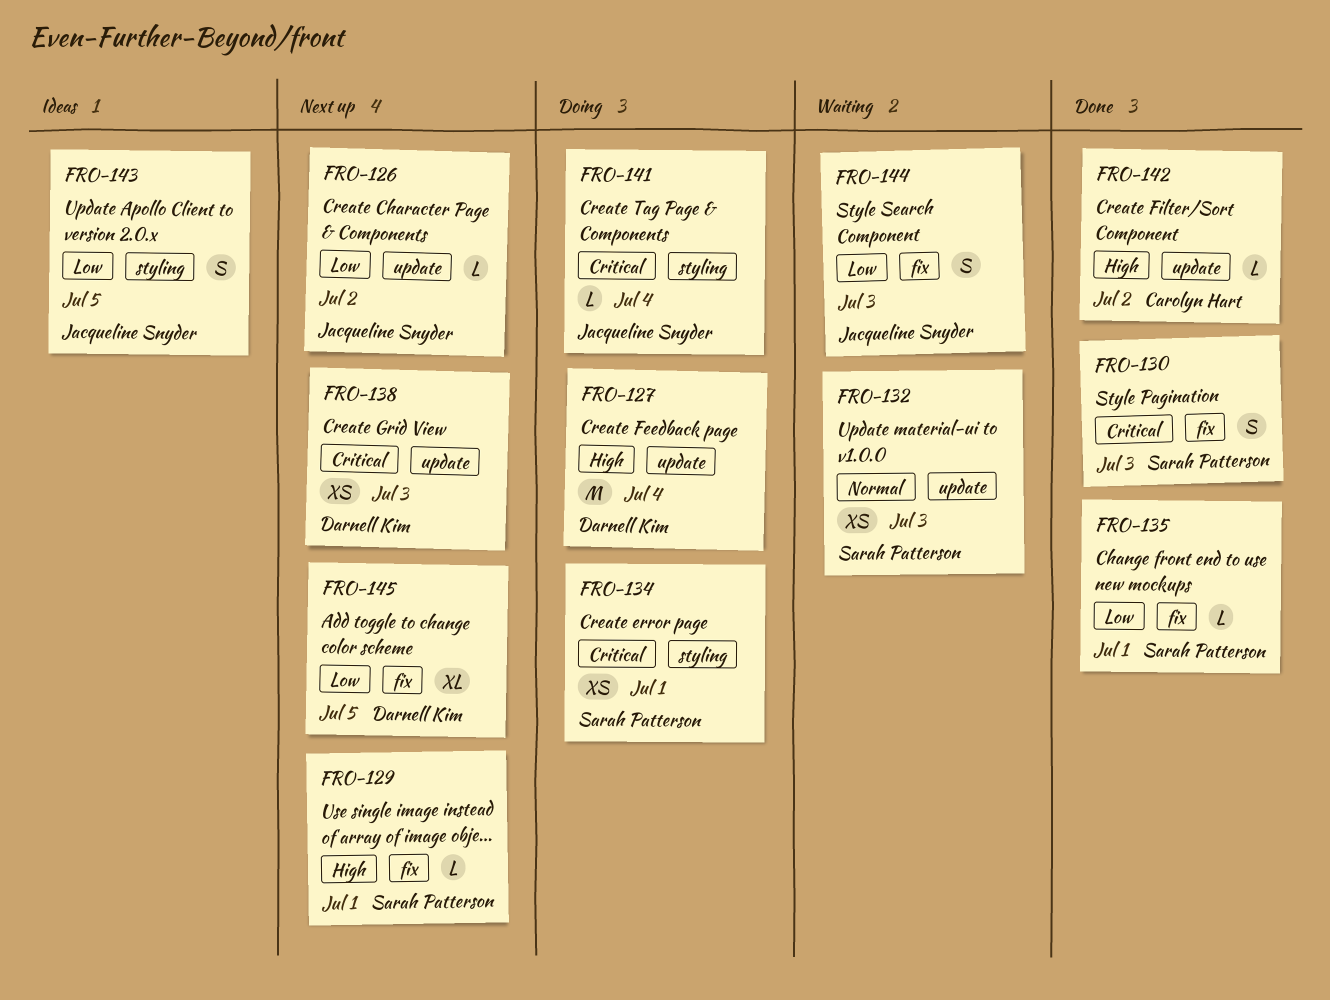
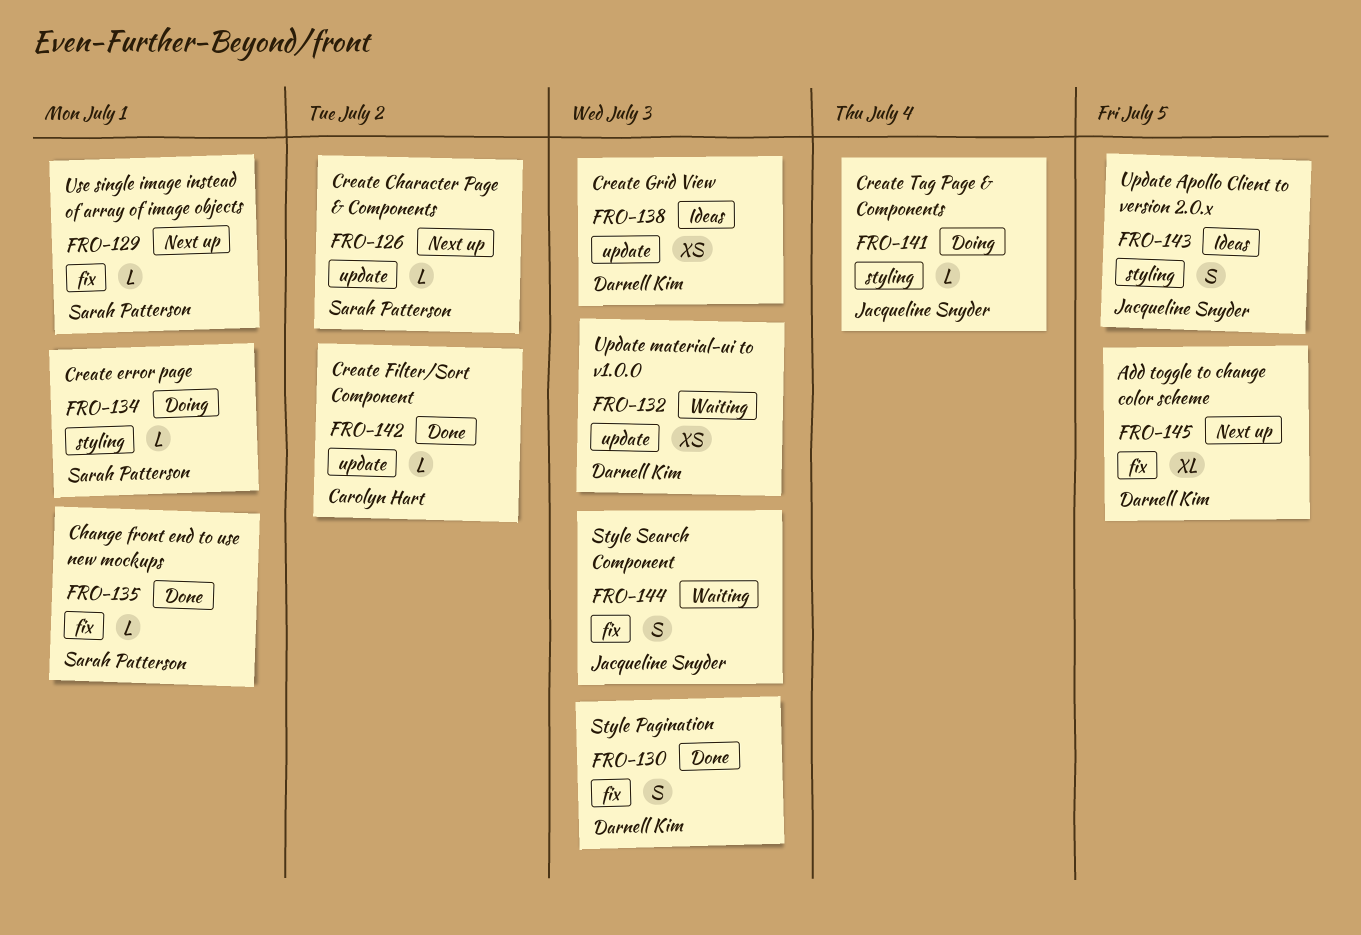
FRO-126, owner: Jacqueline Snyder -> Sarah Patterson
FRO-127: present -> none
FRO-130, owner: Sarah Patterson -> Darnell Kim
FRO-132, owner: Sarah Patterson -> Darnell Kim
FRO-134, estimate: XS -> L
FRO-138, status: Next up -> Ideas

